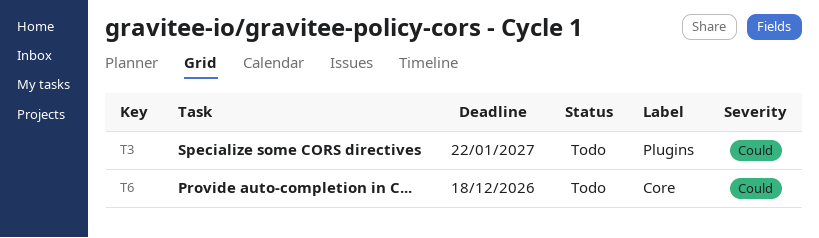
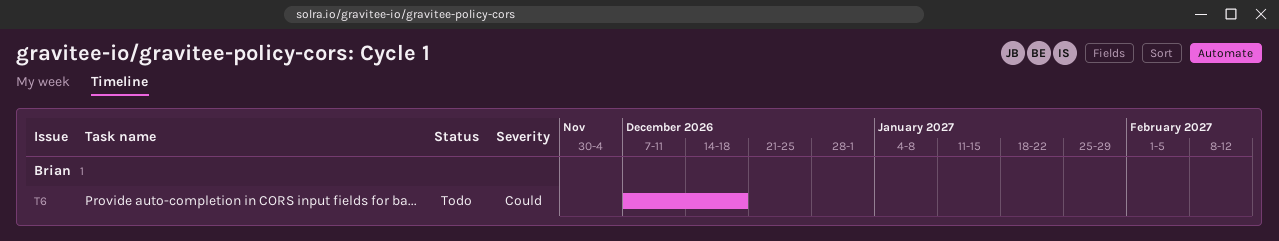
T3: present -> none

